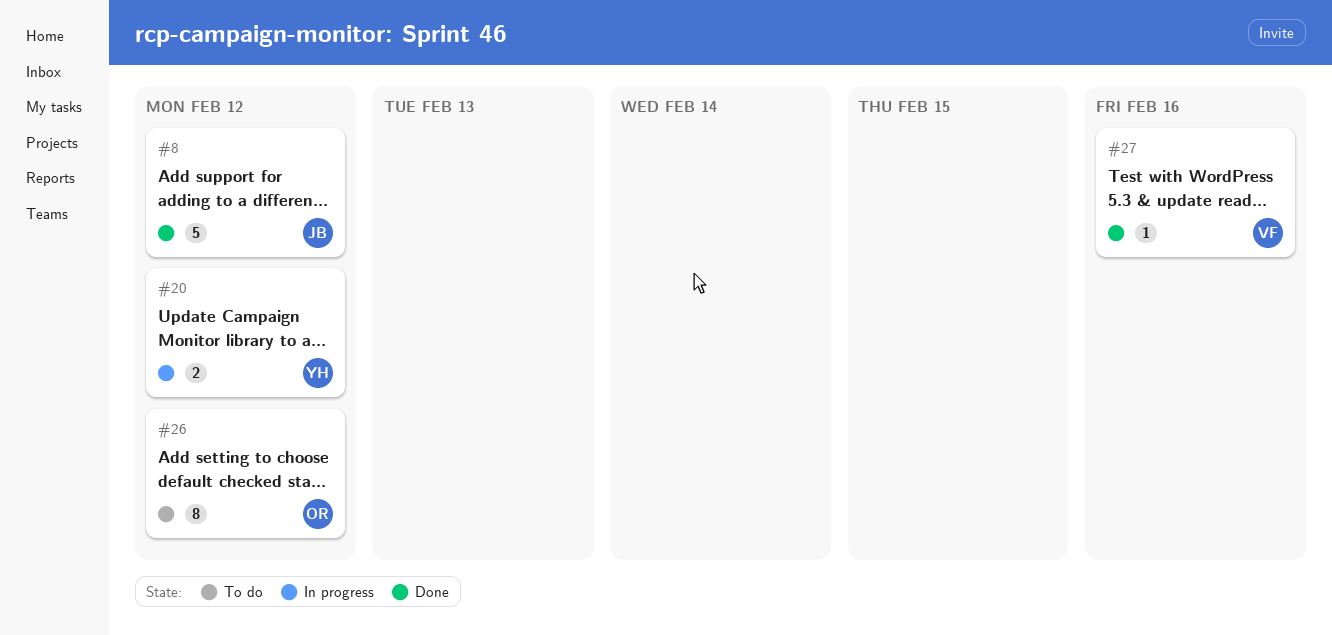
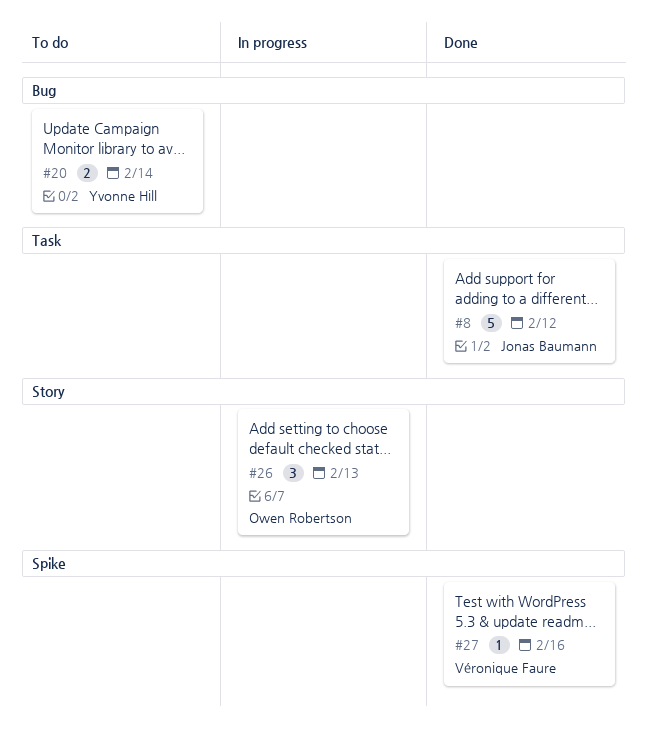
#20, status: In progress -> To do
#20, due: Feb 12 -> Feb 14
#26, status: To do -> In progress
#26, estimate: 8 -> 3
#26, due: Feb 12 -> Feb 13

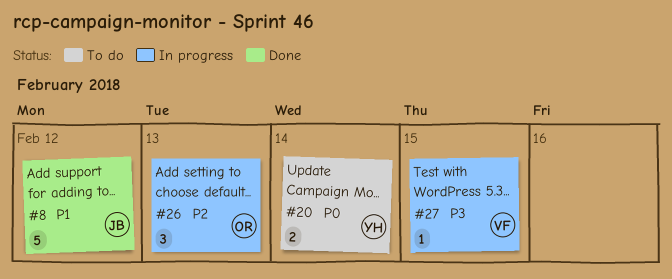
#27, status: Done -> In progress
#27, due: Feb 16 -> Feb 15

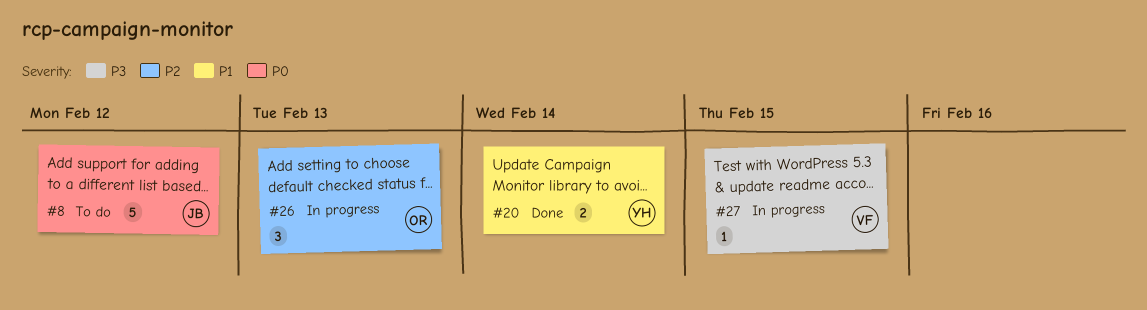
#8, status: Done -> To do
#8, priority: P1 -> P0
#20, status: To do -> Done
#20, priority: P0 -> P1

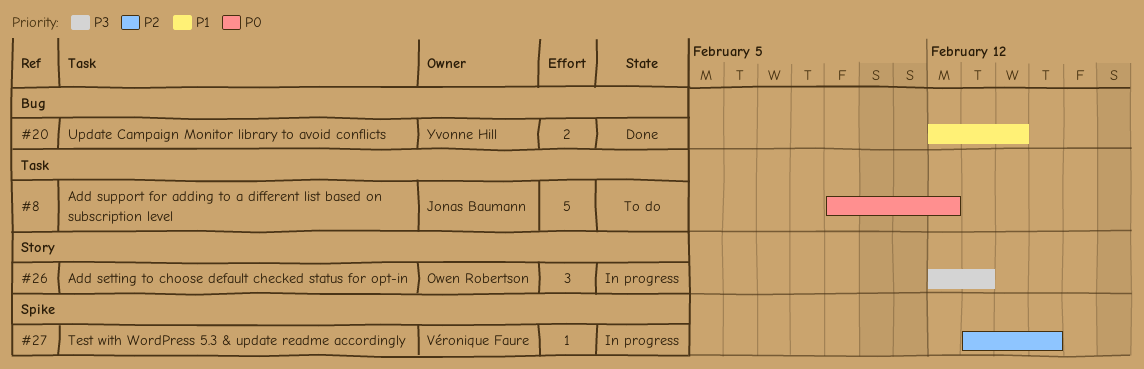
#26, priority: P2 -> P3
#27, priority: P3 -> P2

